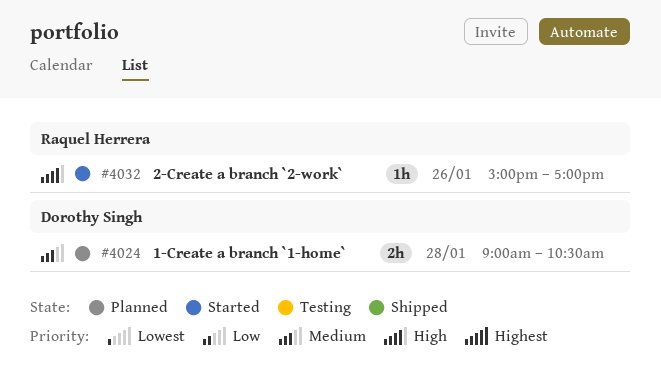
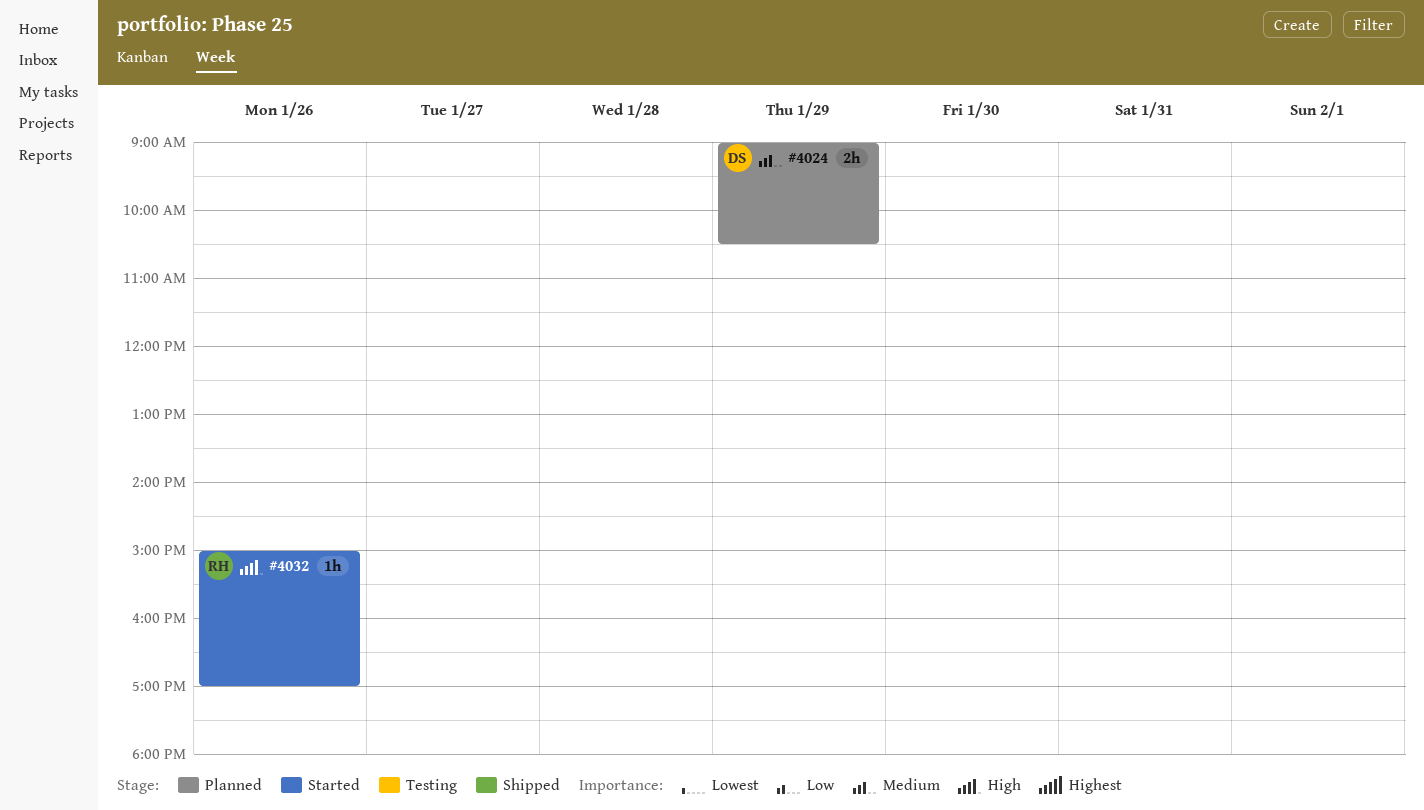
#4024, day: Jan 28 -> Jan 29

